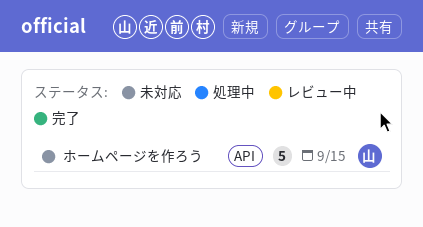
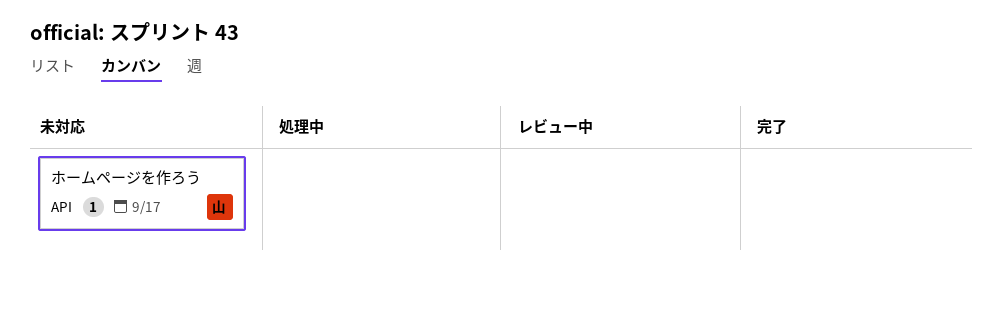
ホームページを作ろう, estimate: 5 -> 1
ホームページを作ろう, due: Sep 15 -> Sep 17

